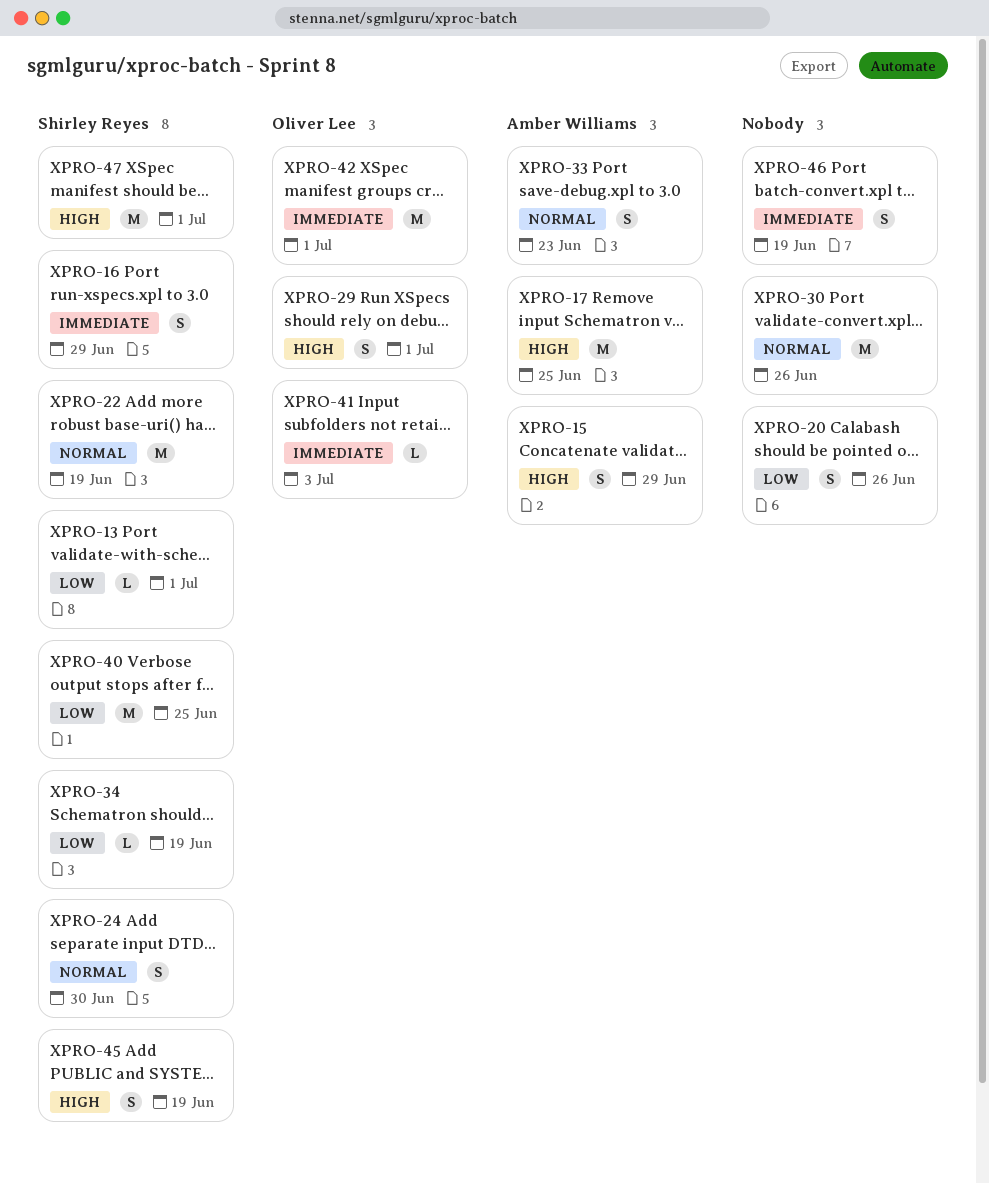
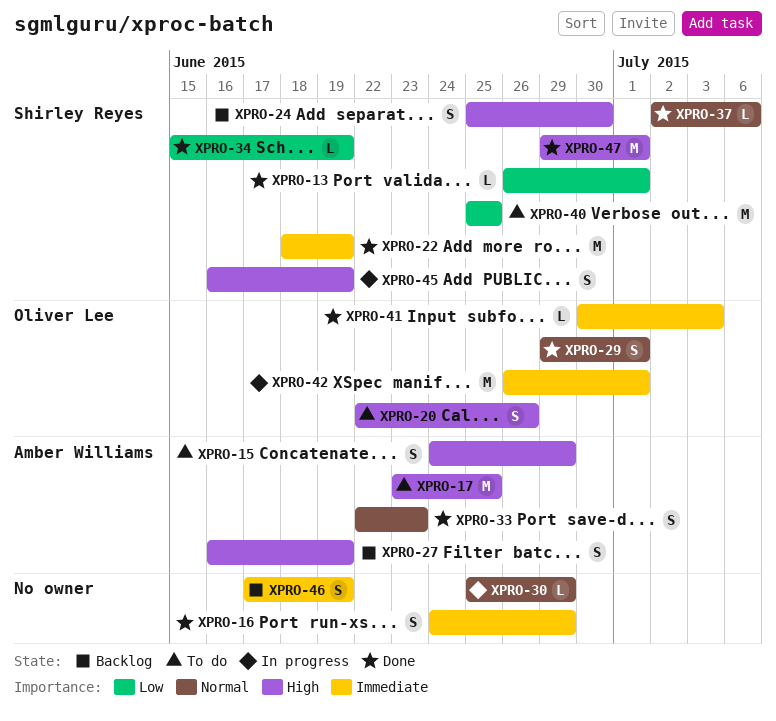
XPRO-16, owner: Shirley Reyes -> none
XPRO-20, owner: none -> Oliver Lee
XPRO-20, priority: Low -> High
XPRO-22, priority: Normal -> Immediate
XPRO-24, priority: Normal -> High
XPRO-27: none -> present
XPRO-29, priority: High -> Normal
XPRO-30, estimate: M -> L
XPRO-30, due: Jun 26 -> Jun 29
XPRO-37: none -> present

